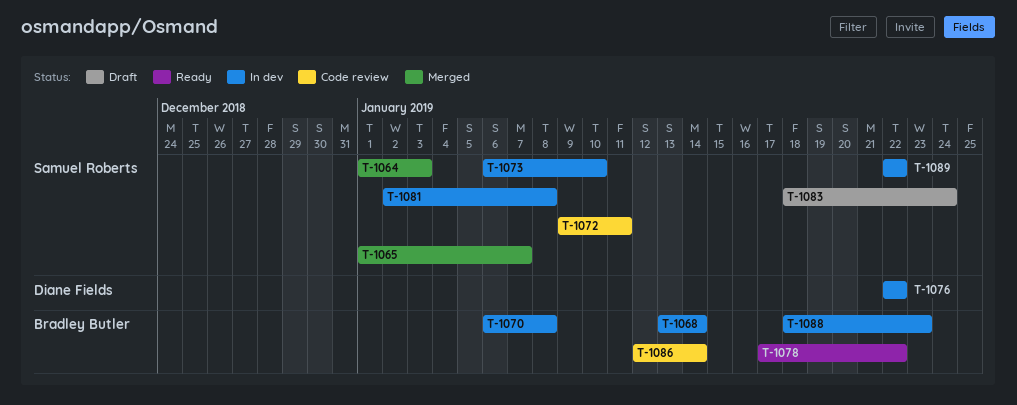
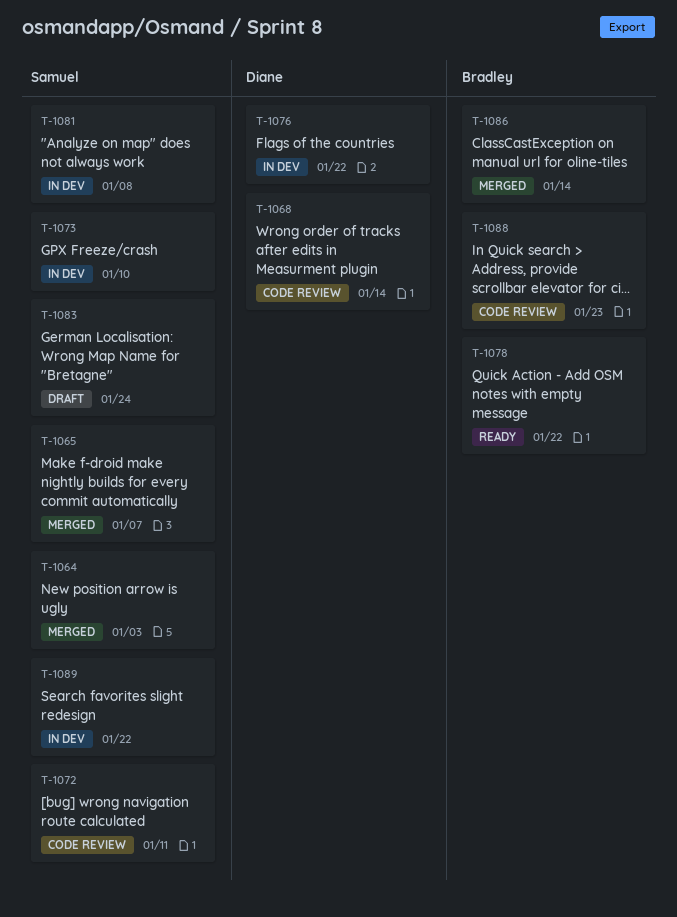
T-1068, status: In dev -> Code review
T-1068, owner: Bradley Butler -> Diane Fields
T-1070: present -> none
T-1086, status: Code review -> Merged
T-1088, status: In dev -> Code review

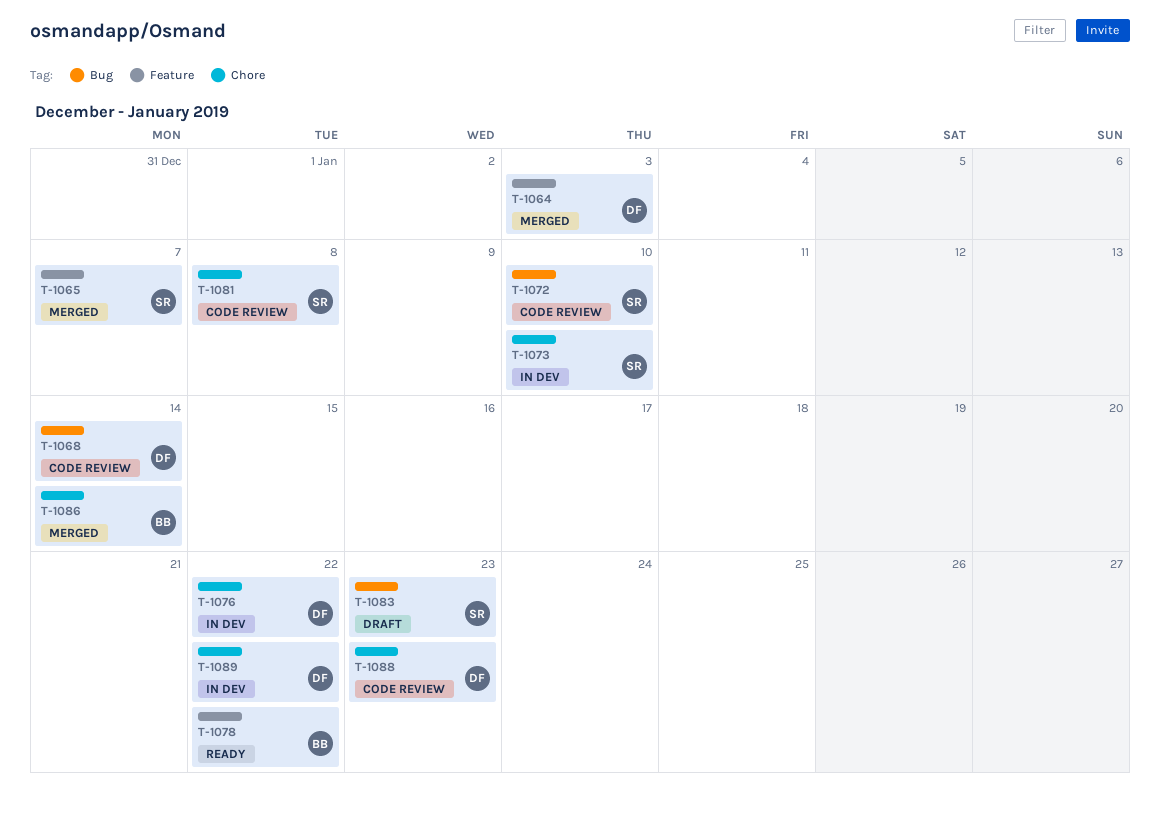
T-1064, owner: Samuel -> Diane
T-1072, due: Jan 11 -> Jan 10
T-1081, status: In dev -> Code review
T-1083, due: Jan 24 -> Jan 23
T-1088, owner: Bradley -> Diane
T-1089, owner: Samuel -> Diane

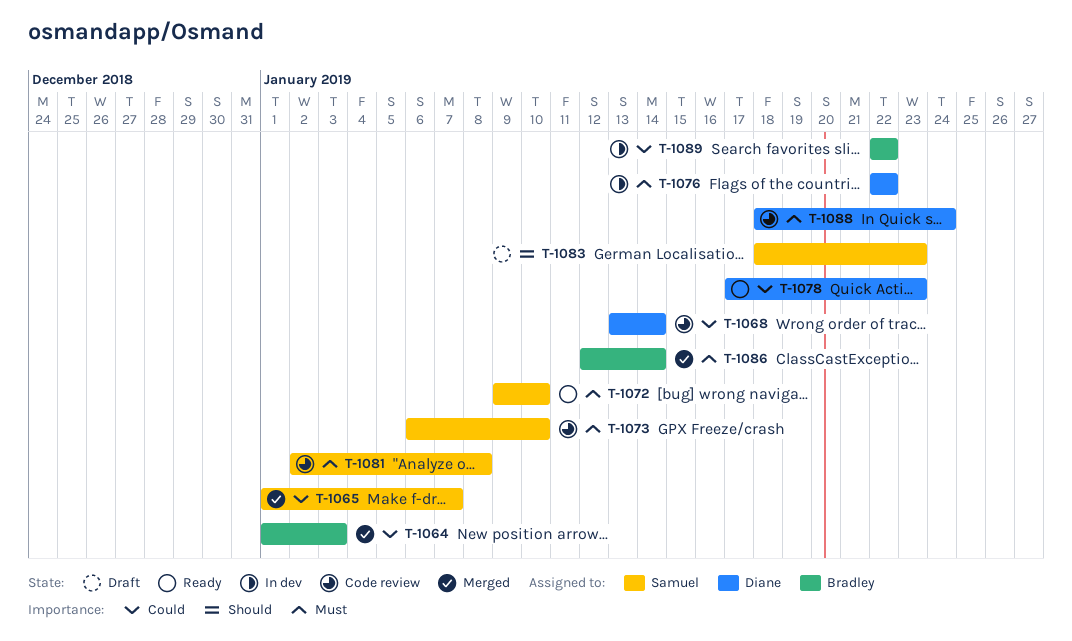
T-1064, owner: Diane -> Bradley
T-1072, status: Code review -> Ready
T-1073, status: In dev -> Code review
T-1078, owner: Bradley -> Diane
T-1078, due: Jan 22 -> Jan 23
T-1088, due: Jan 23 -> Jan 24
T-1089, owner: Diane -> Bradley

